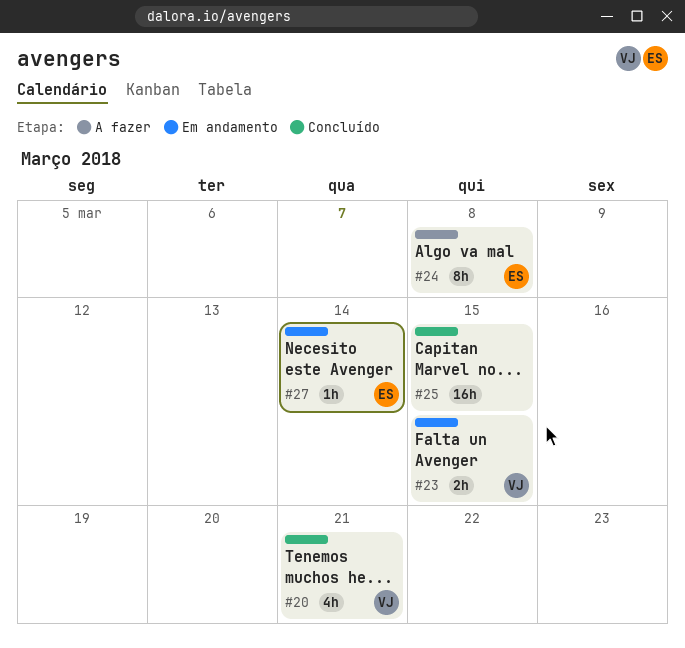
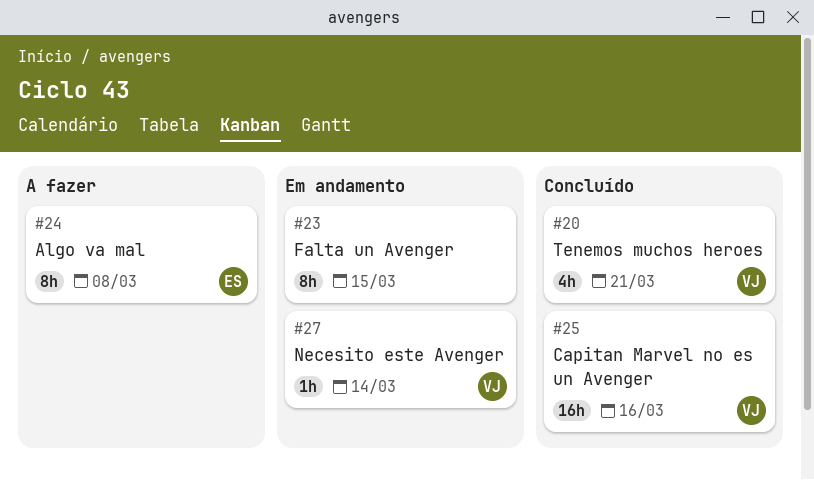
#23, owner: VJ -> none
#23, estimate: 2h -> 8h
#25, owner: none -> VJ
#25, due: Mar 15 -> Mar 16
#27, owner: ES -> VJ

